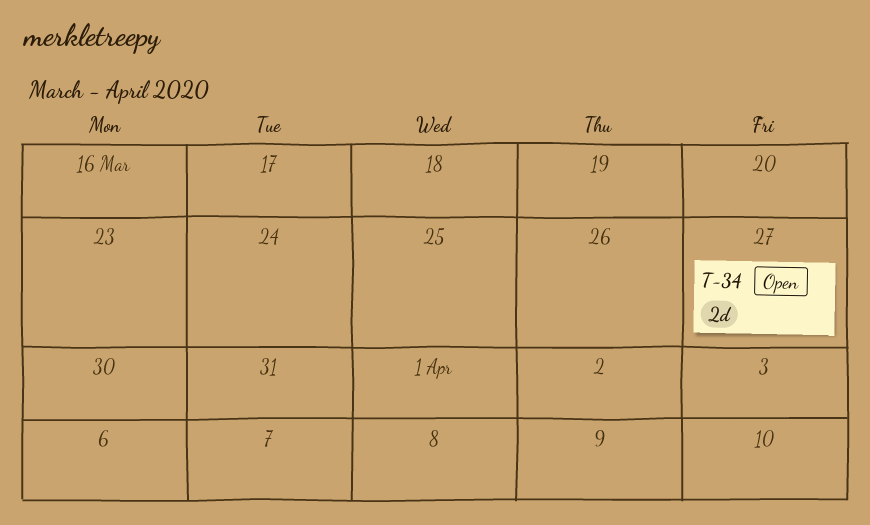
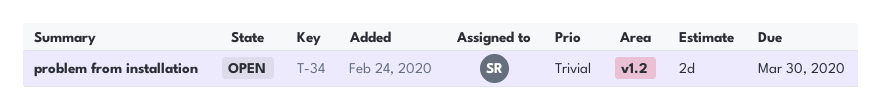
T-34, due: Mar 27 -> Mar 30

